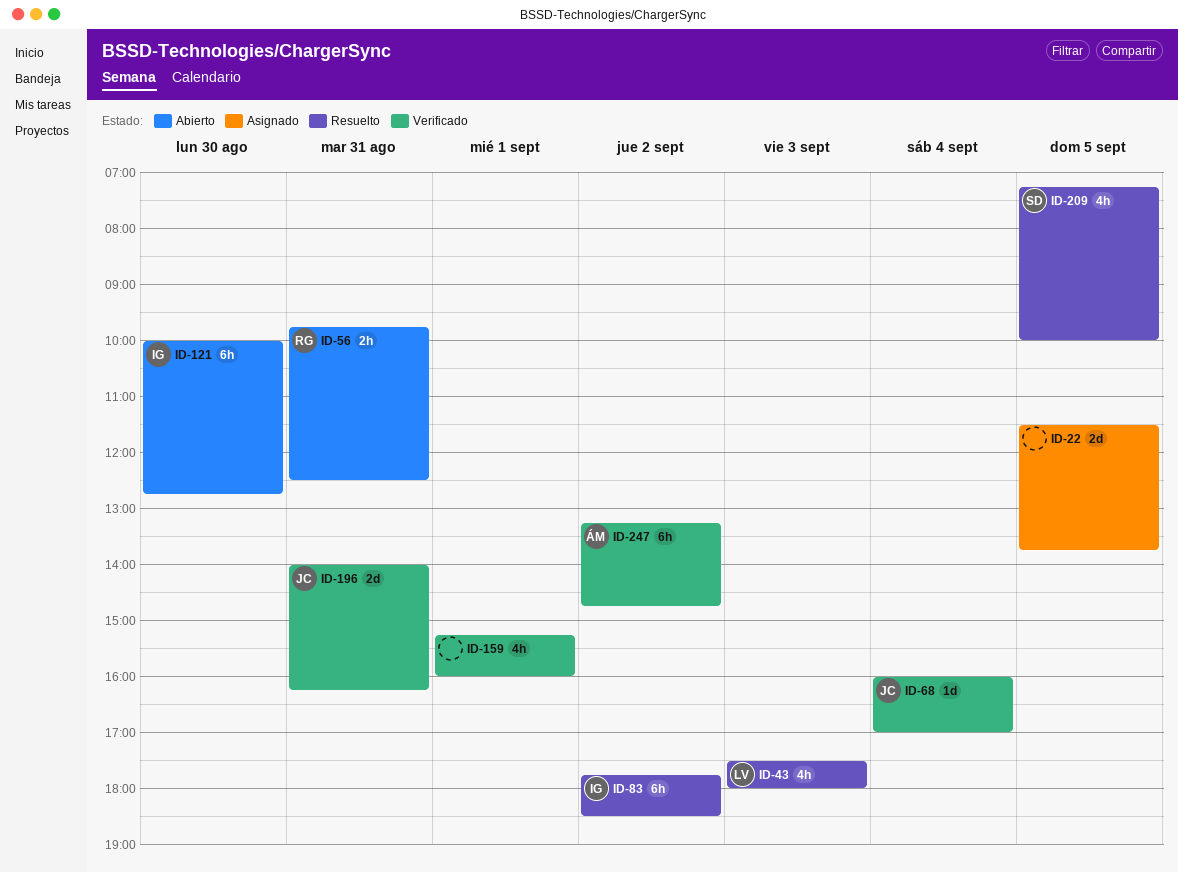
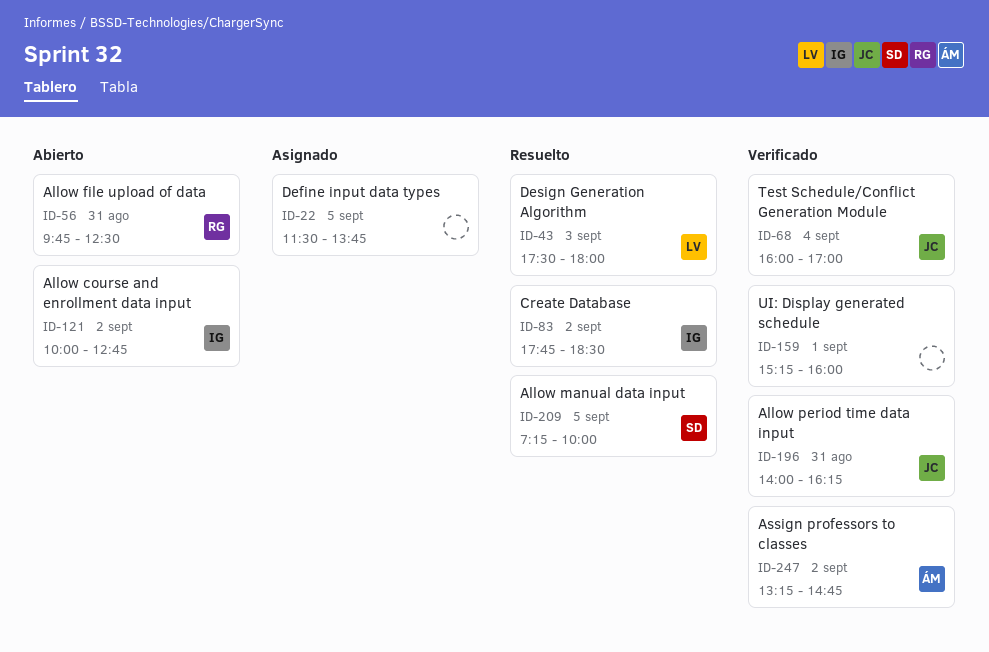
ID-121, day: Aug 30 -> Sep 2

